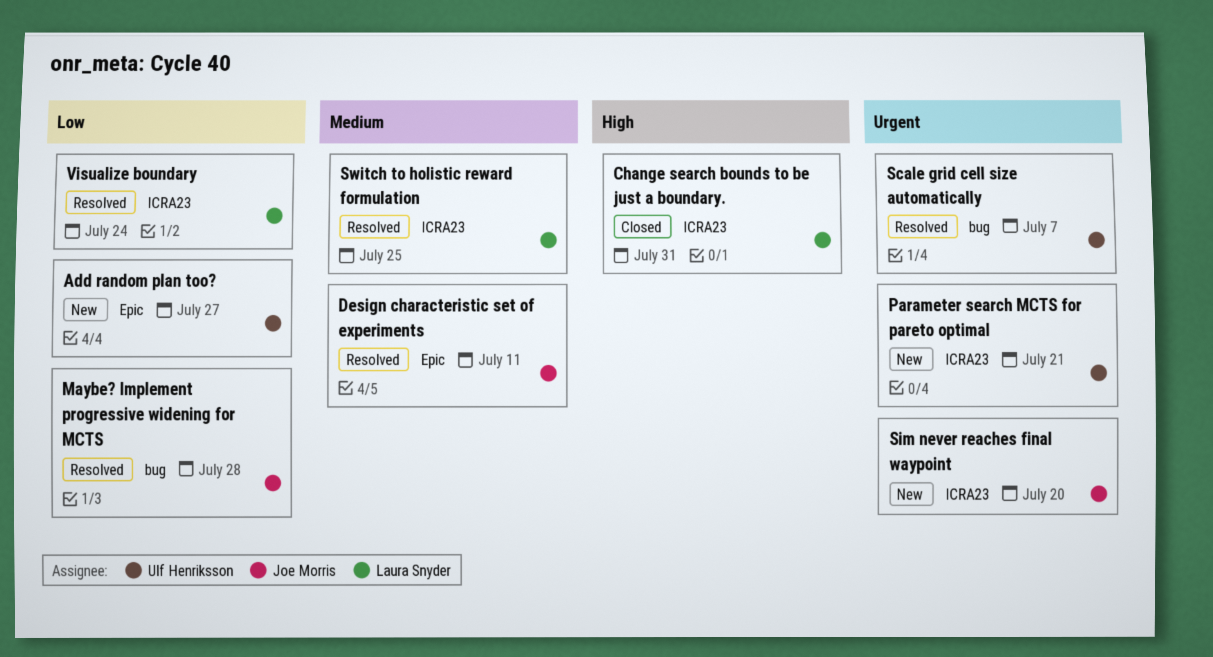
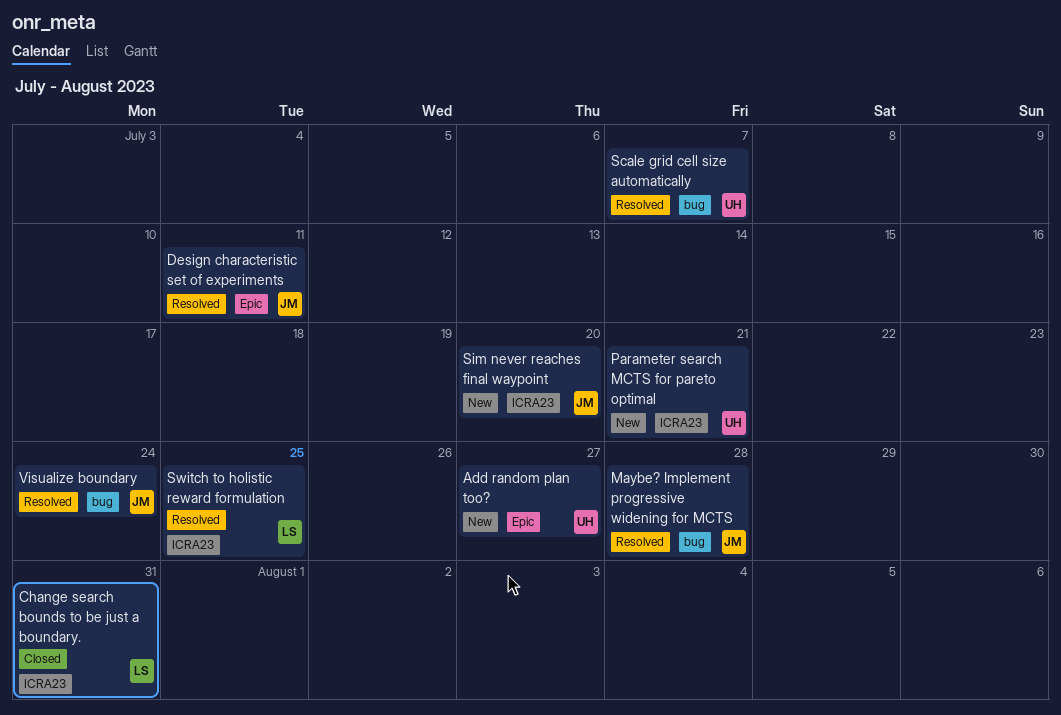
Visualize boundary, owner: Laura Snyder -> Joe Morris
Visualize boundary, label: ICRA23 -> bug

